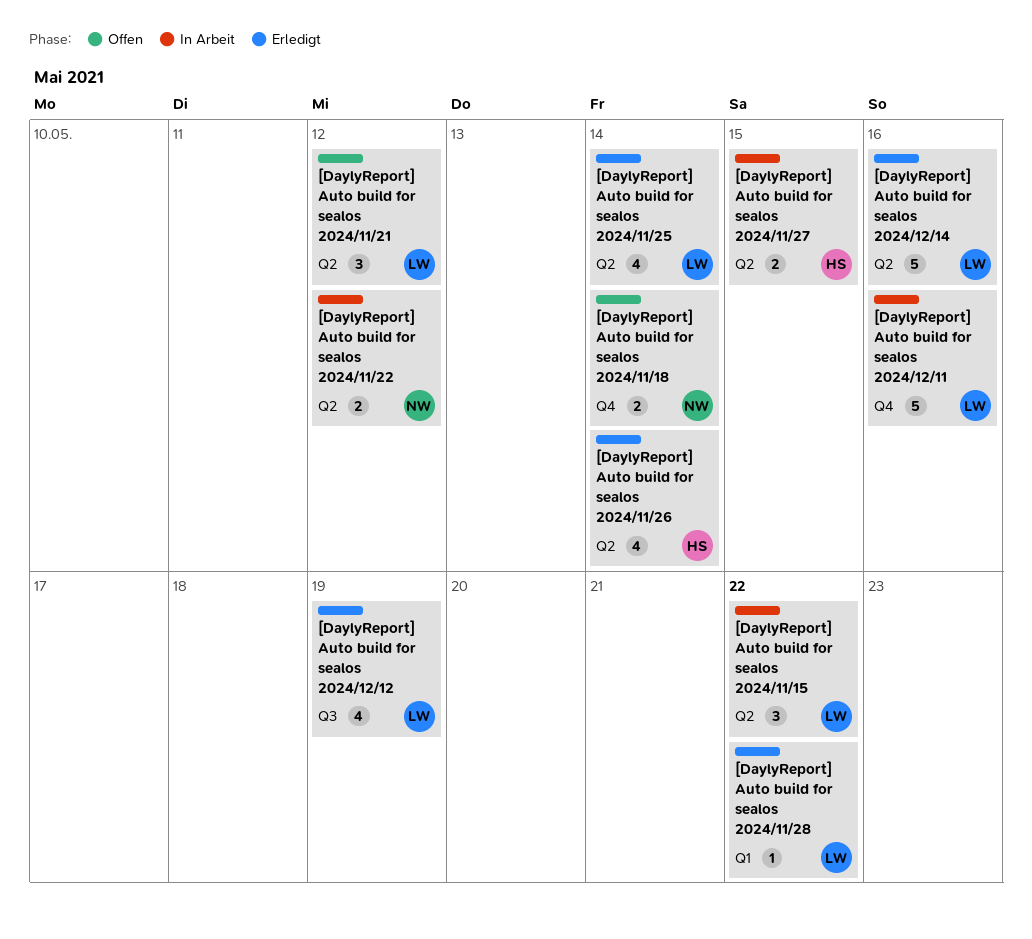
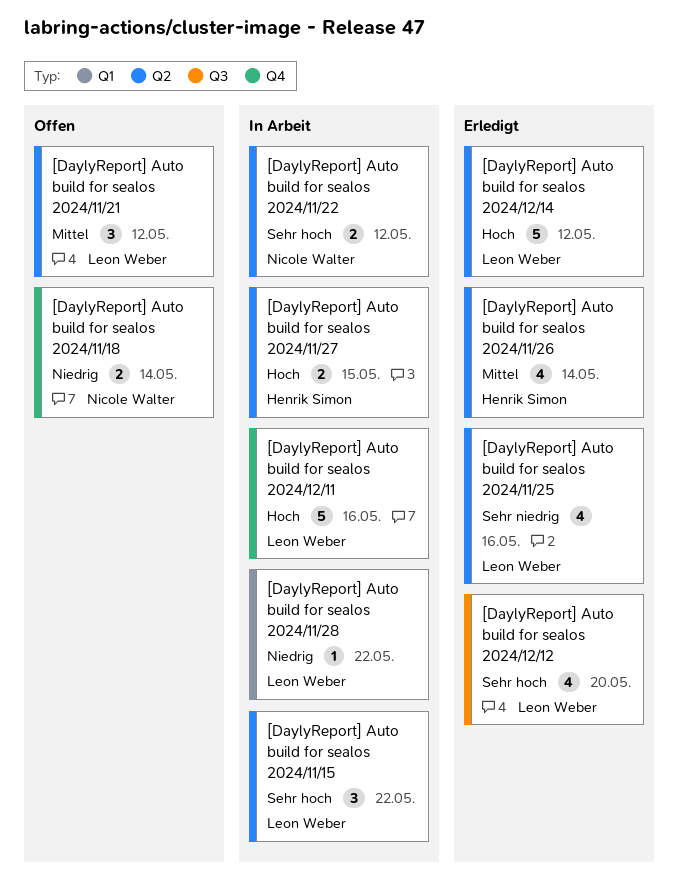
[DaylyReport] Auto build for sealos 2024/11/25, due: May 14 -> May 16
[DaylyReport] Auto build for sealos 2024/11/28, status: Erledigt -> In Arbeit
[DaylyReport] Auto build for sealos 2024/12/12, due: May 19 -> May 20
[DaylyReport] Auto build for sealos 2024/12/14, due: May 16 -> May 12

